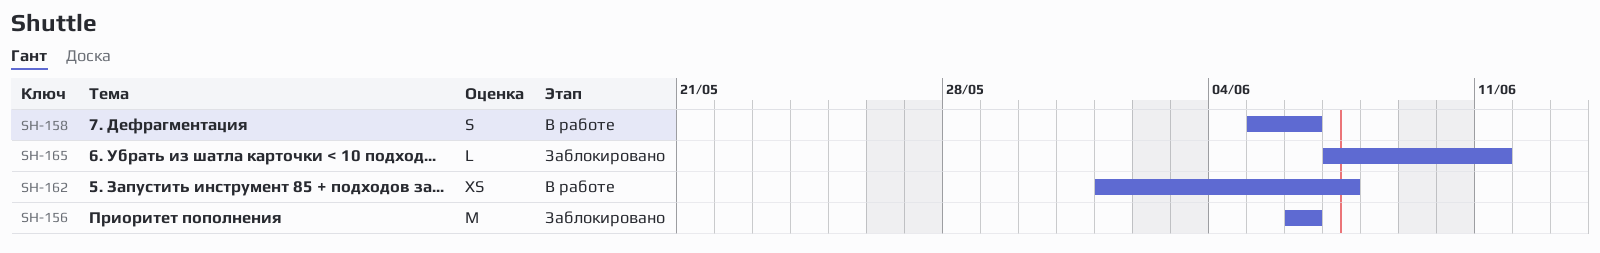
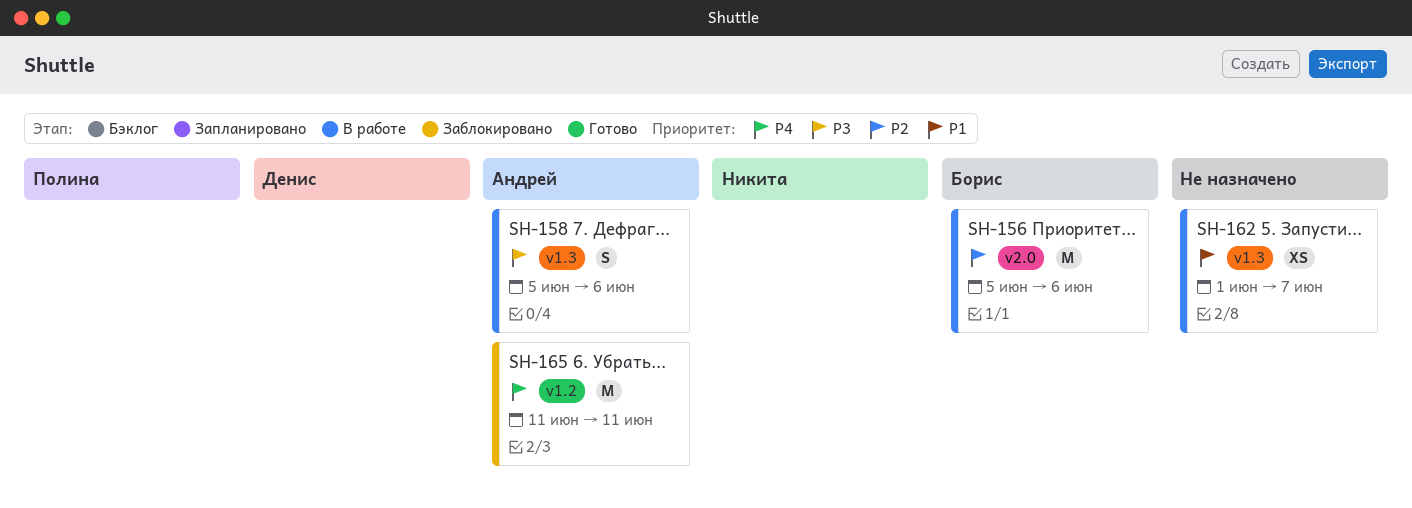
SH-156, status: Заблокировано -> В работе
SH-156, start: Jun 6 -> Jun 5
SH-165, estimate: L -> M
SH-165, start: Jun 7 -> Jun 11

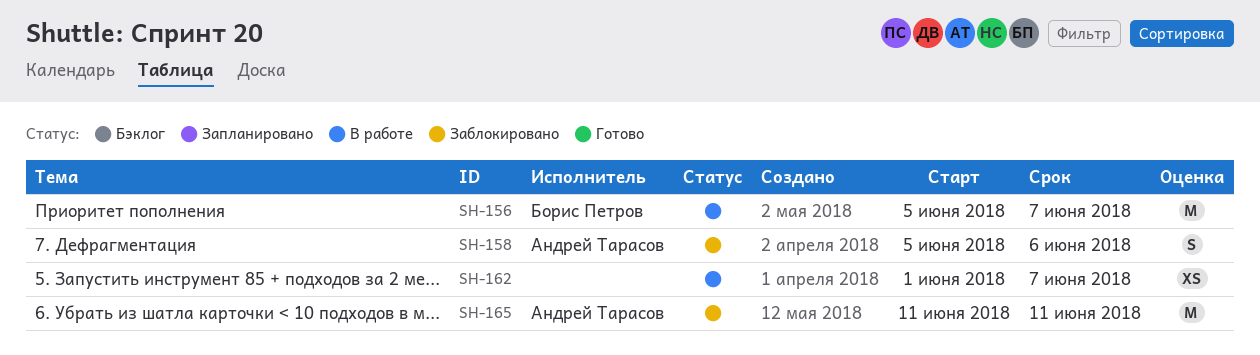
SH-156, due: Jun 6 -> Jun 7
SH-158, status: В работе -> Заблокировано

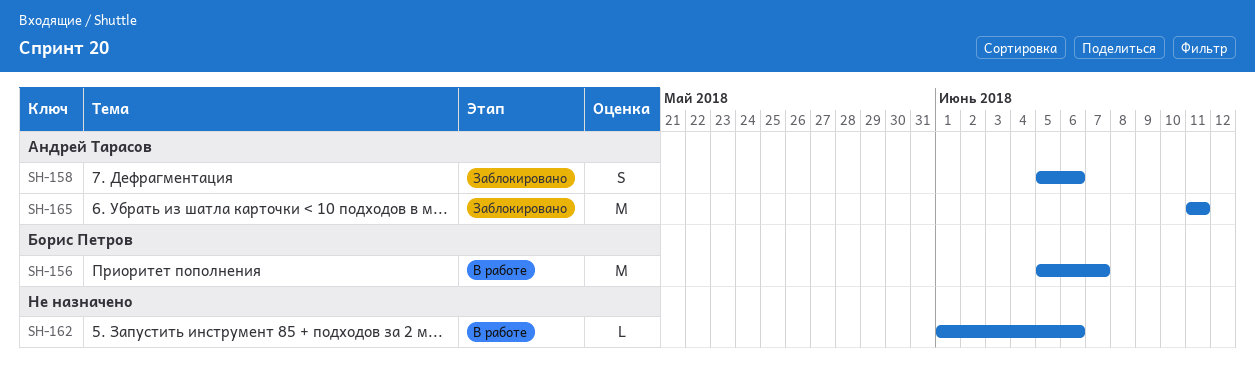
SH-162, estimate: XS -> L
SH-162, due: Jun 7 -> Jun 6

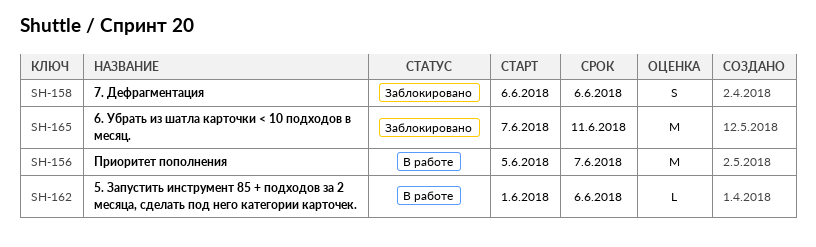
SH-158, start: Jun 5 -> Jun 6
SH-165, start: Jun 11 -> Jun 7

